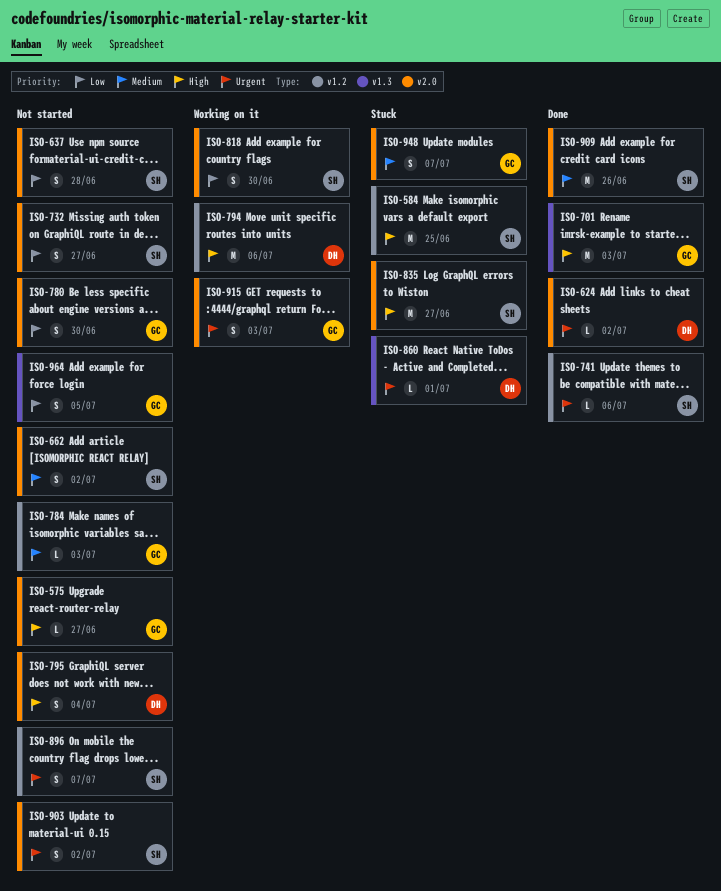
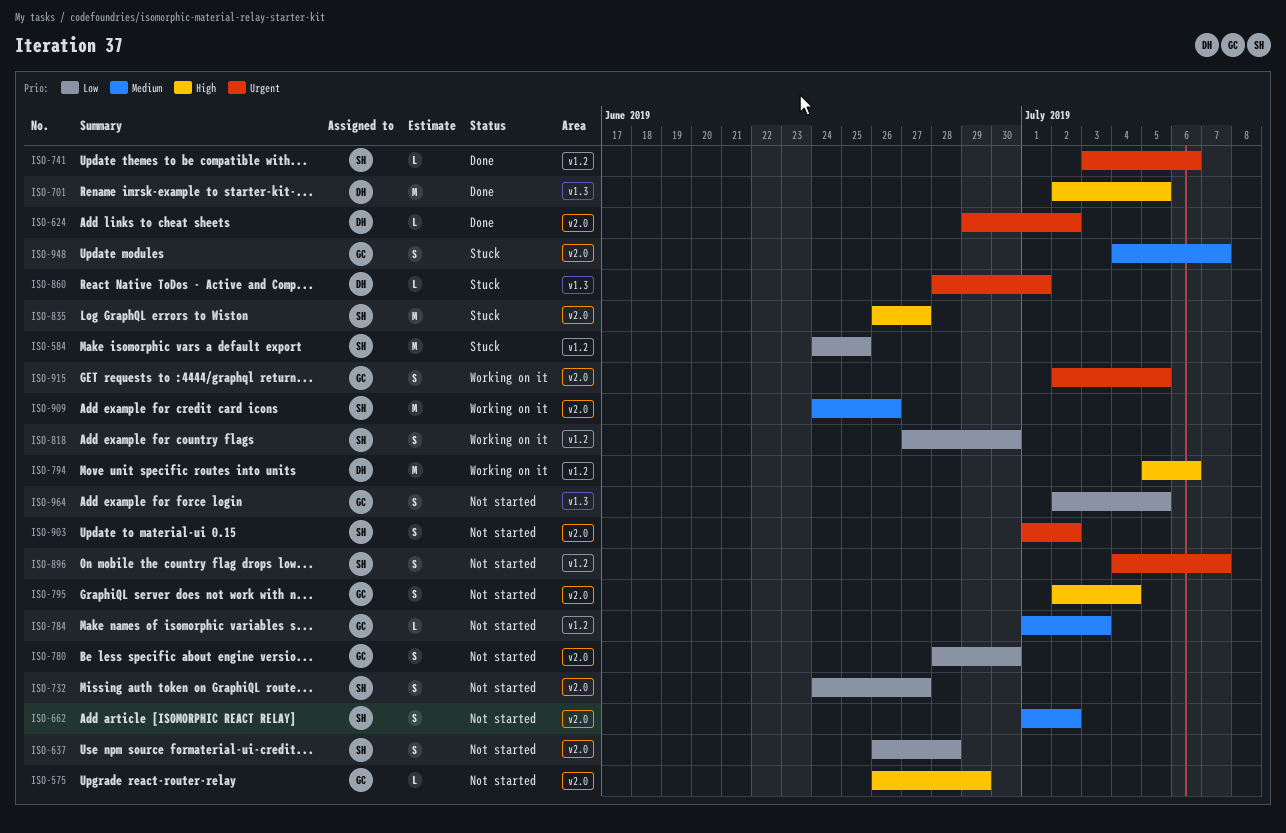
ISO-575, due: Jun 27 -> Jun 29
ISO-584, priority: High -> Low
ISO-701, owner: GC -> DH
ISO-701, due: Jul 3 -> Jul 5
ISO-795, owner: DH -> GC
ISO-818, label: v2.0 -> v1.2
ISO-909, status: Done -> Working on it
ISO-915, due: Jul 3 -> Jul 5

